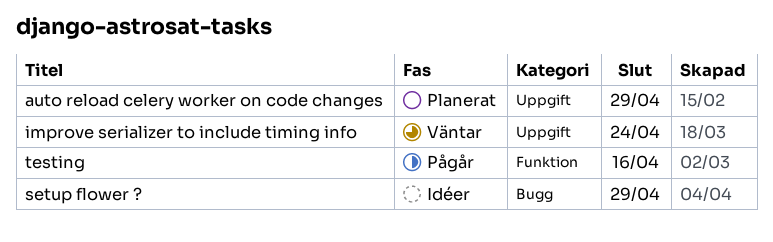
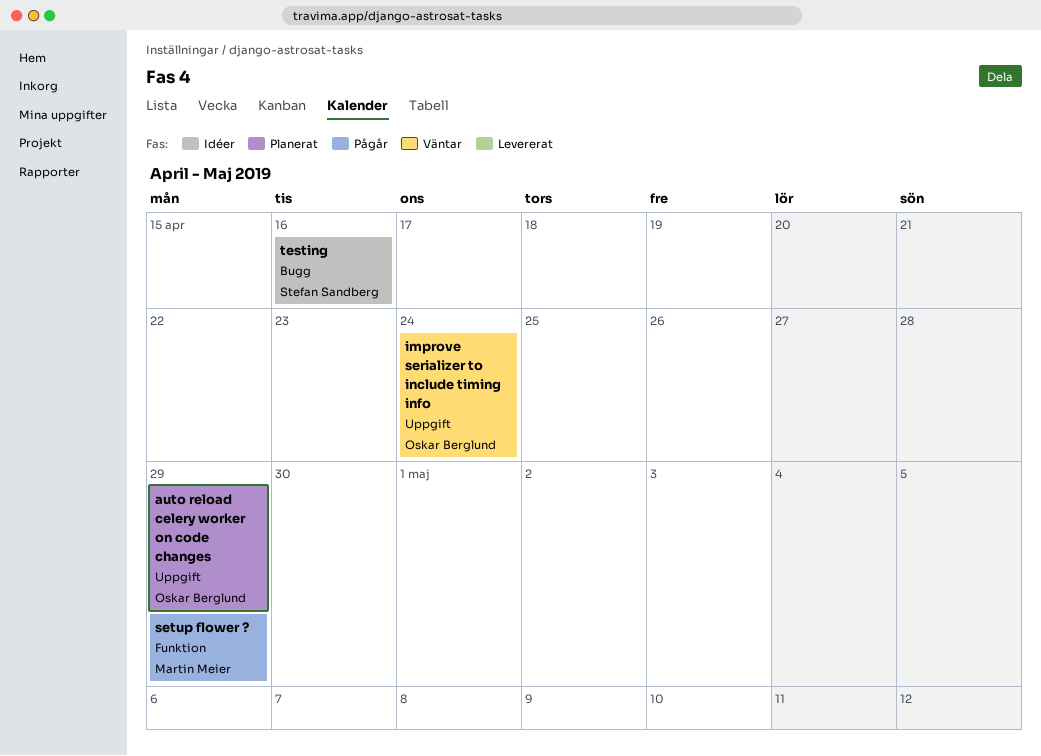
setup flower ?, status: Idéer -> Pågår
setup flower ?, label: Bugg -> Funktion
testing, status: Pågår -> Idéer
testing, label: Funktion -> Bugg

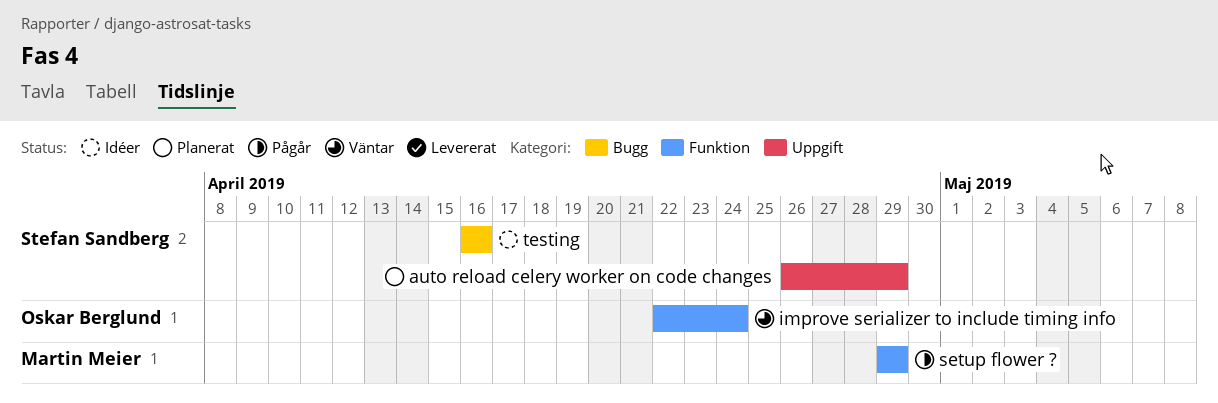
auto reload celery worker on code changes, owner: Oskar Berglund -> Stefan Sandberg
improve serializer to include timing info, label: Uppgift -> Funktion

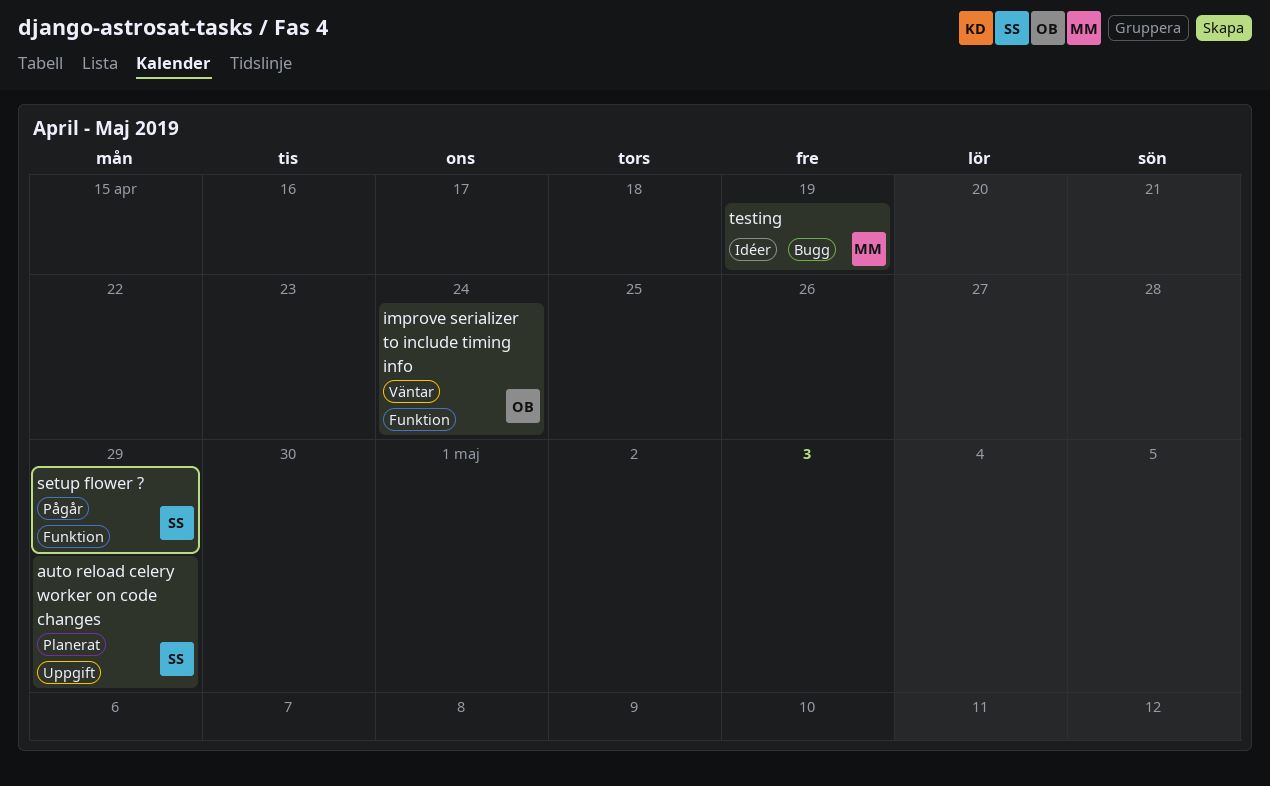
setup flower ?, owner: Martin Meier -> Stefan Sandberg
testing, owner: Stefan Sandberg -> Martin Meier
testing, due: Apr 16 -> Apr 19

